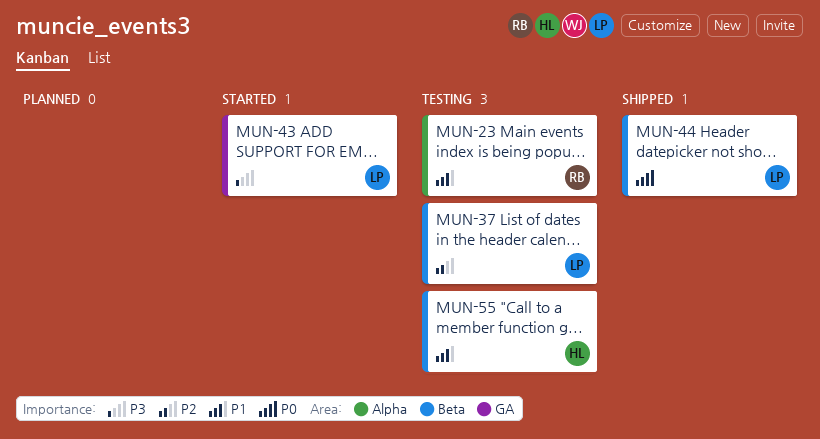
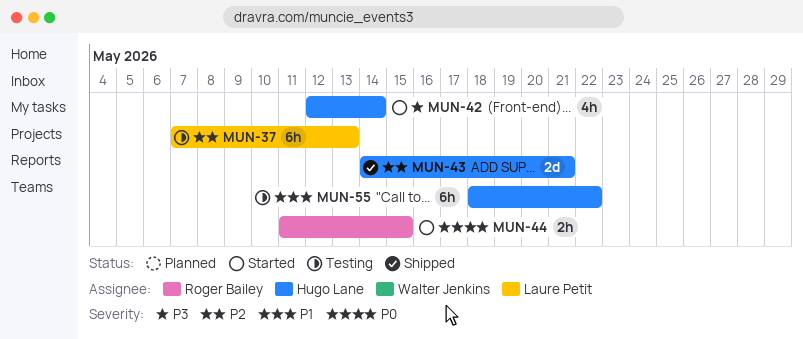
MUN-23: present -> none
MUN-42: none -> present
MUN-43, status: Started -> Shipped
MUN-43, owner: Laure Petit -> Hugo Lane
MUN-43, priority: P3 -> P2
MUN-44, status: Shipped -> Started
MUN-44, owner: Laure Petit -> Roger Bailey

